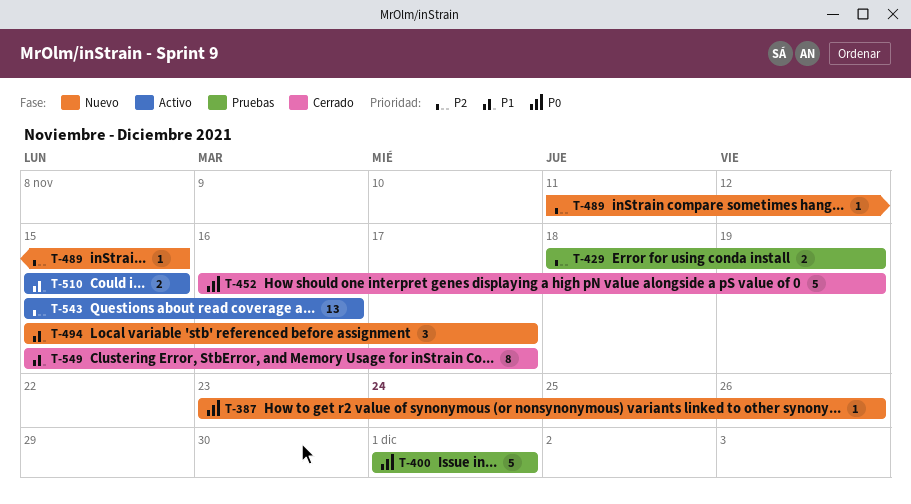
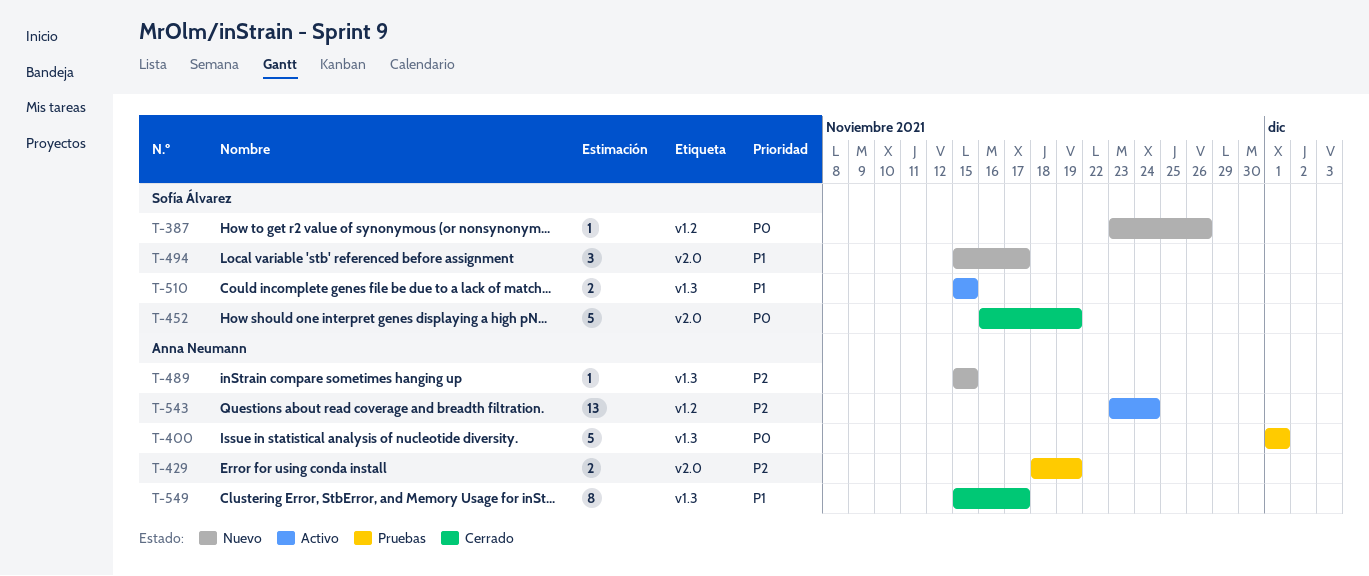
T-489, start: Nov 11 -> Nov 15
T-543, start: Nov 15 -> Nov 23
T-543, due: Nov 16 -> Nov 24

